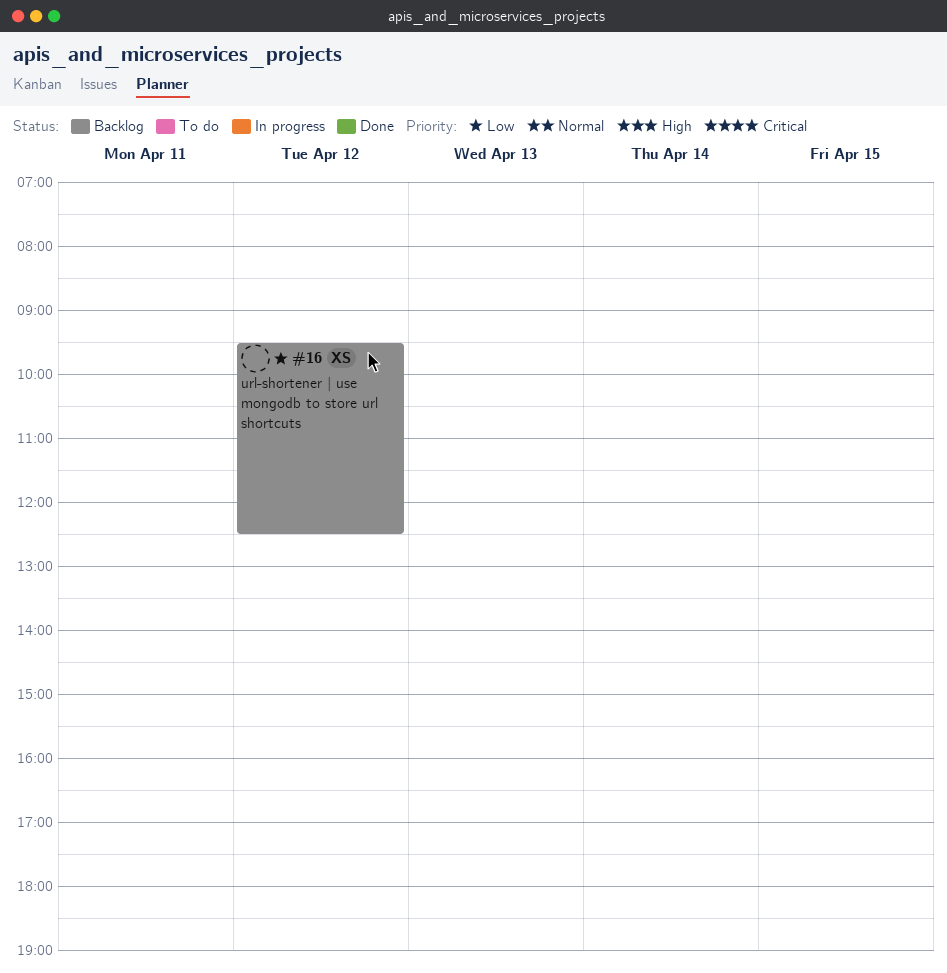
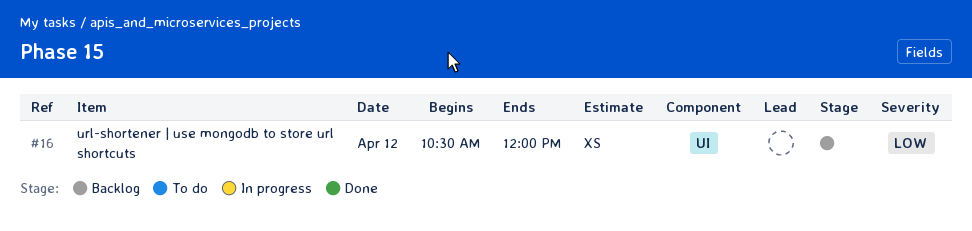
#16, begins: 09:30 -> 10:30
#16, ends: 12:30 -> 12:00

